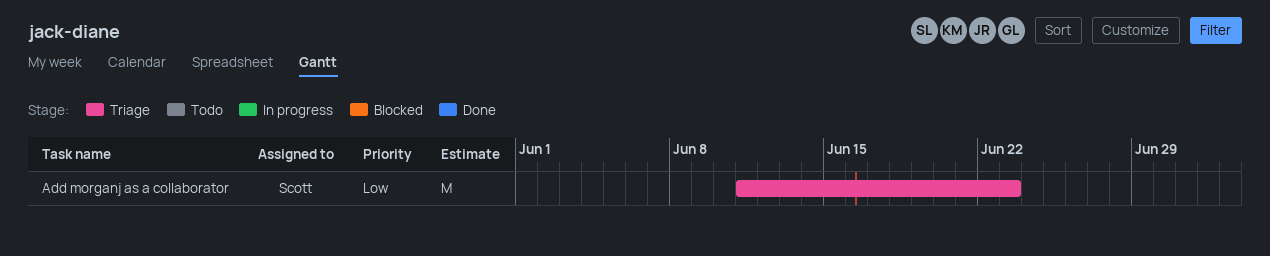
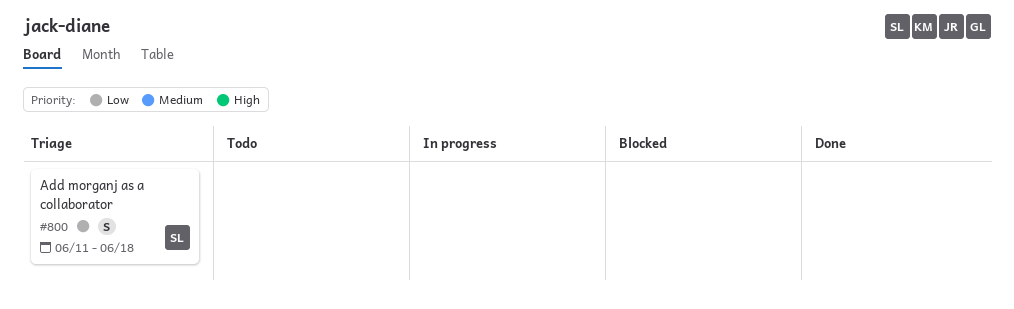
Add morganj as a collaborator, estimate: M -> S
Add morganj as a collaborator, due: Jun 23 -> Jun 18

